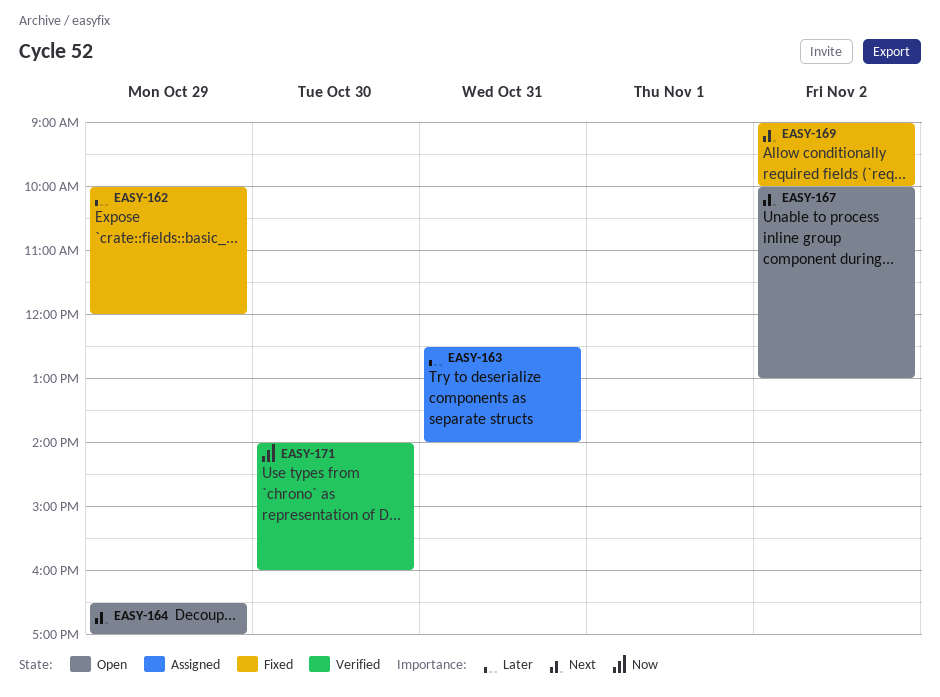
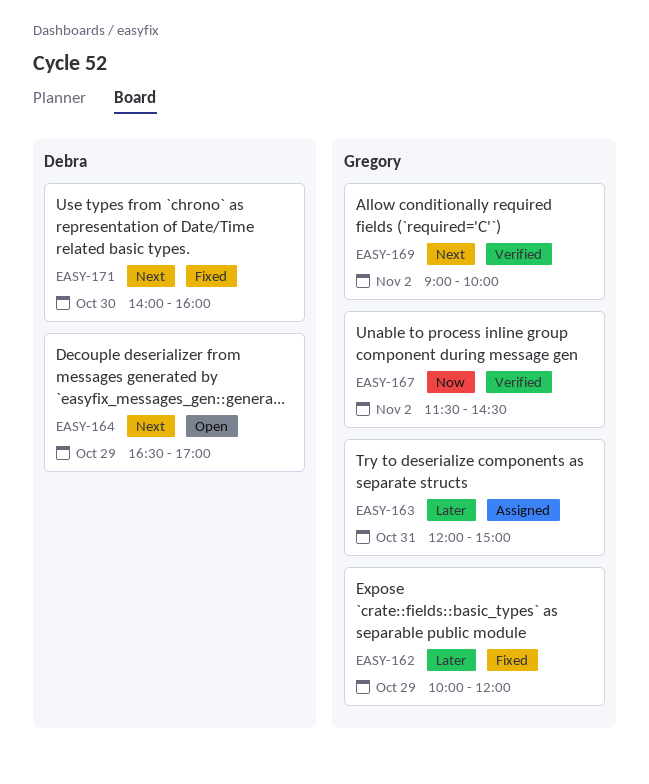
EASY-163, begins: 12:30 -> 12:00
EASY-163, ends: 14:00 -> 15:00
EASY-167, status: Open -> Verified
EASY-167, priority: Next -> Now
EASY-167, begins: 10:00 -> 11:30
EASY-167, ends: 13:00 -> 14:30
EASY-169, status: Fixed -> Verified
EASY-171, status: Verified -> Fixed
EASY-171, priority: Now -> Next

